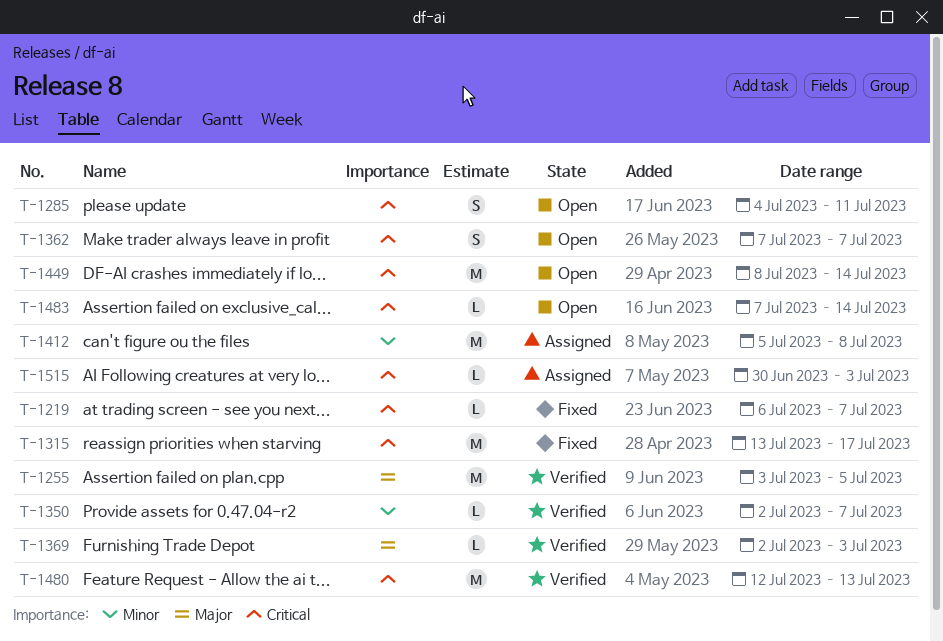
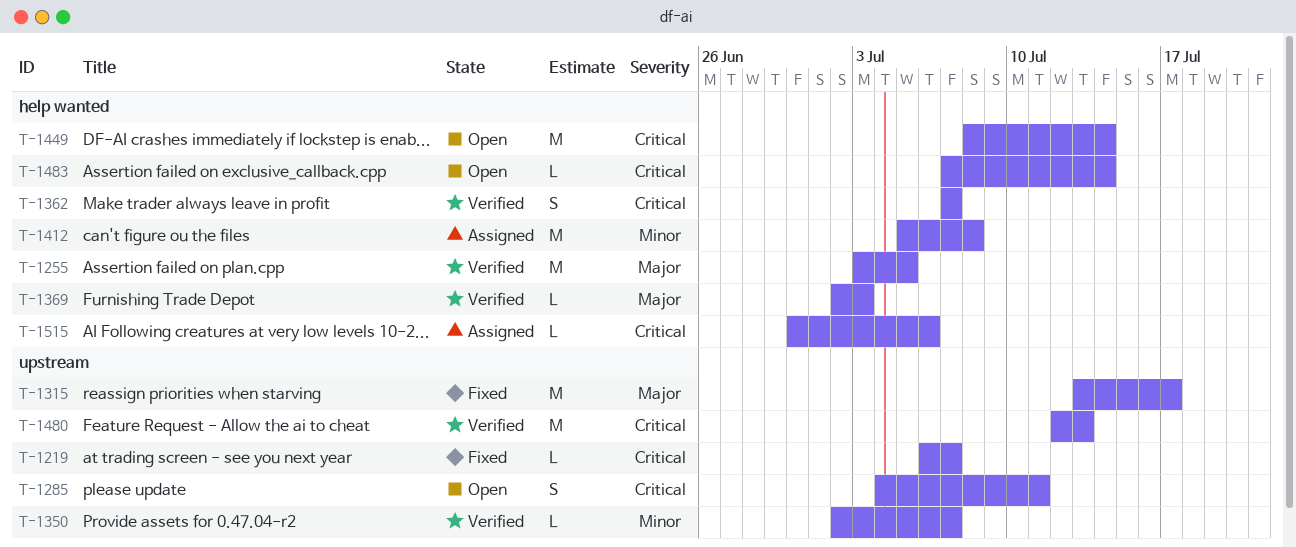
T-1315, priority: Critical -> Major
T-1362, status: Open -> Verified
T-1515, due: Jul 3 -> Jul 6

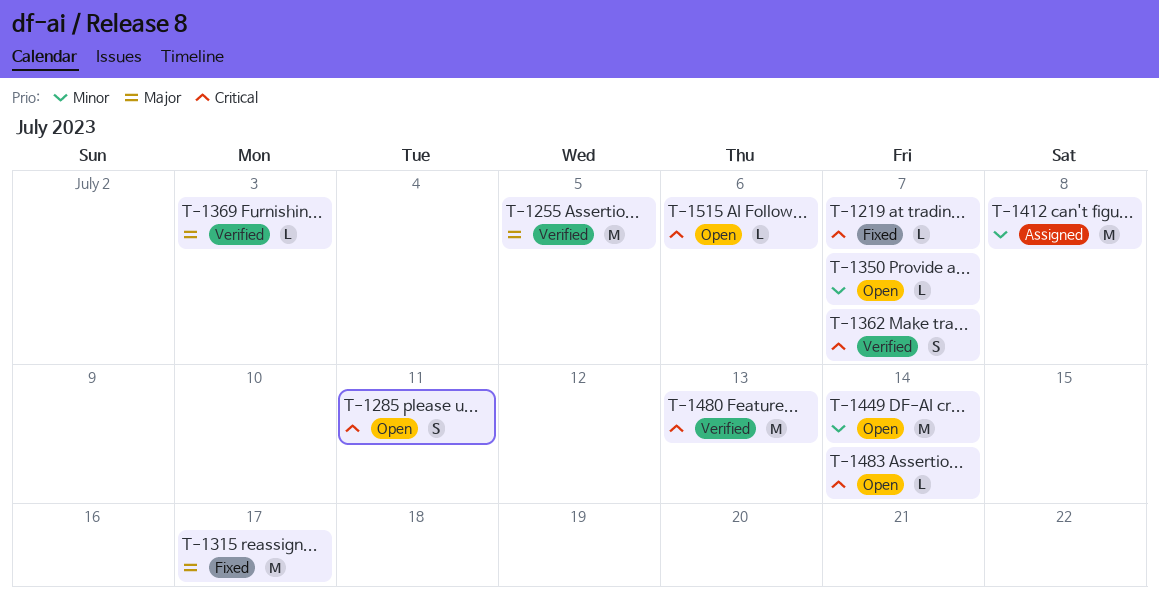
T-1350, status: Verified -> Open
T-1449, priority: Critical -> Minor
T-1515, status: Assigned -> Open

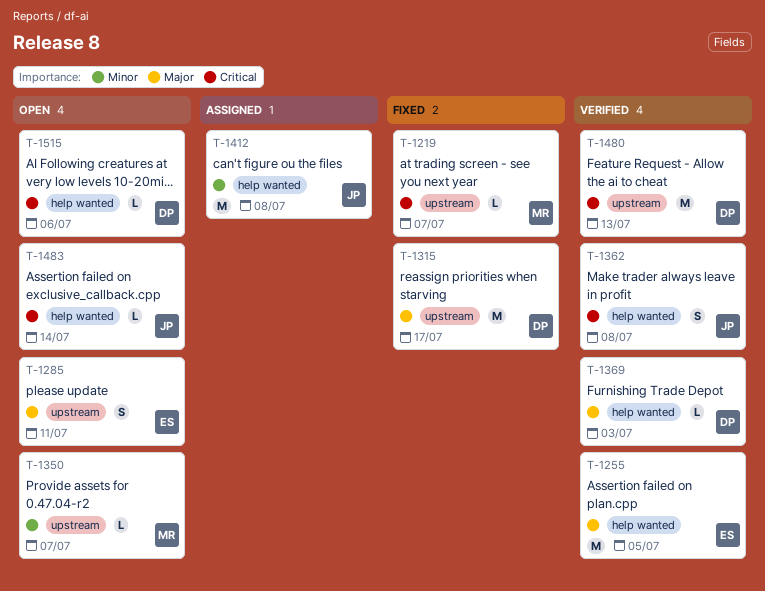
T-1285, priority: Critical -> Major
T-1362, due: Jul 7 -> Jul 8
T-1449: present -> none

